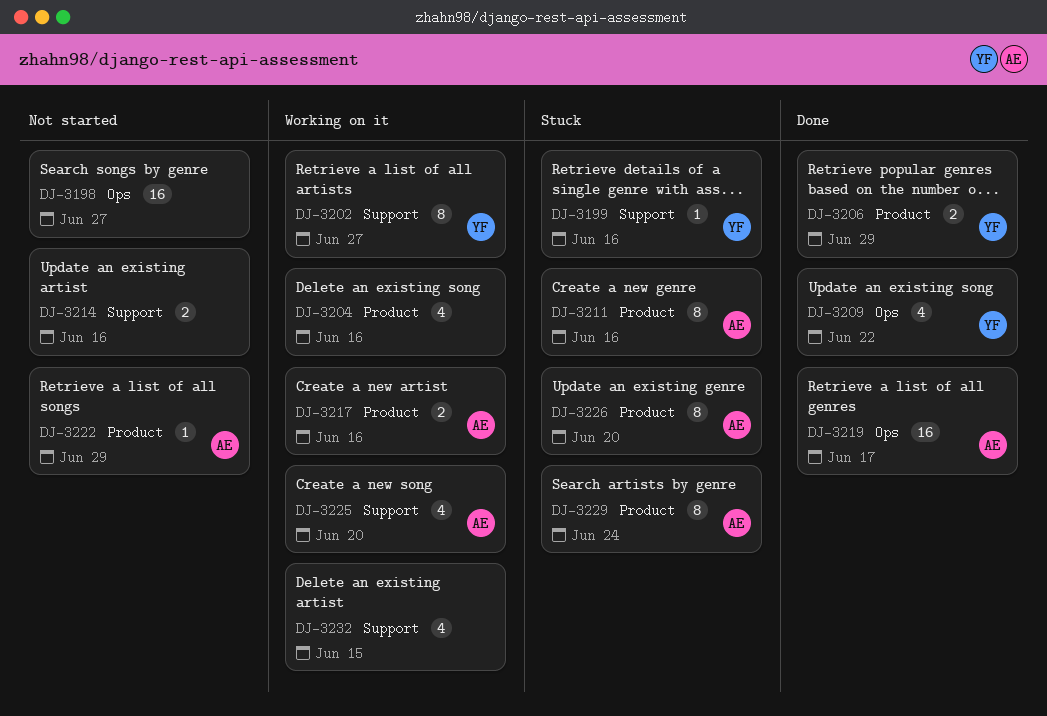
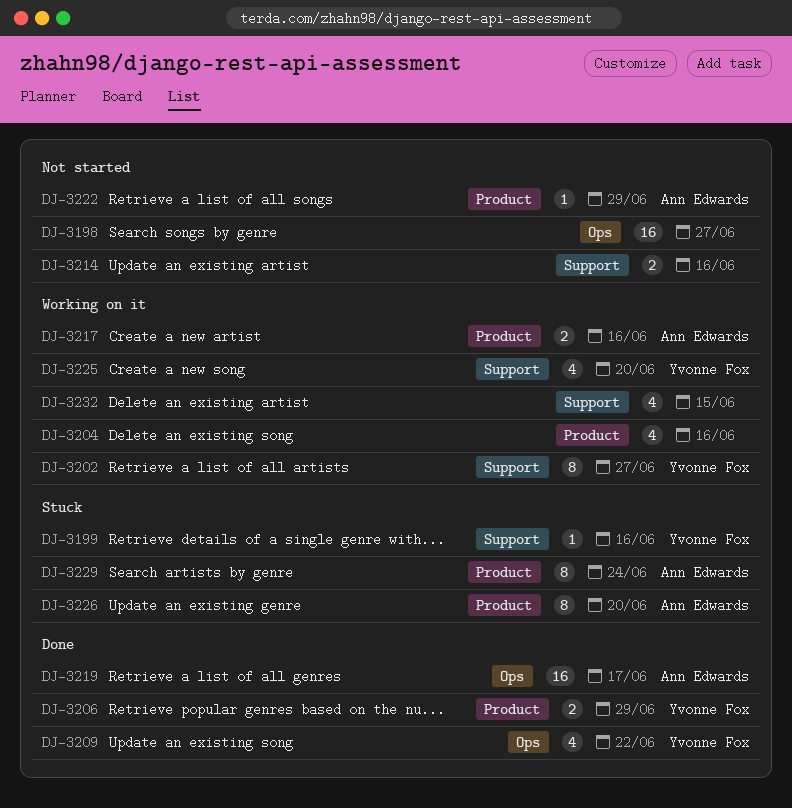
DJ-3211: present -> none
DJ-3225, owner: Ann Edwards -> Yvonne Fox

